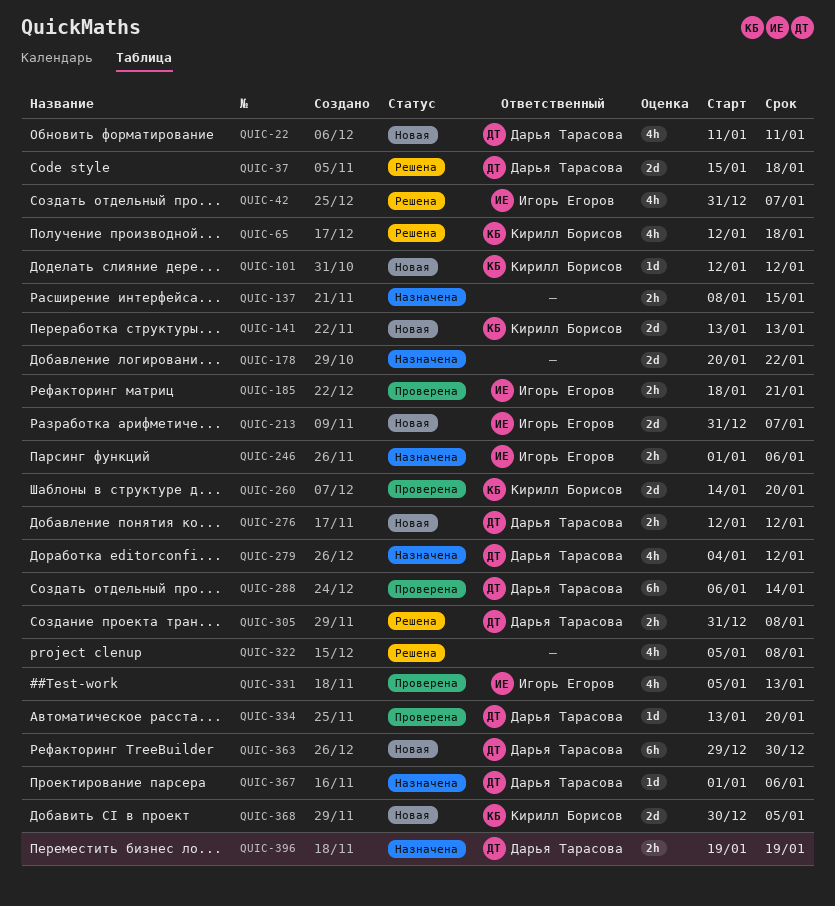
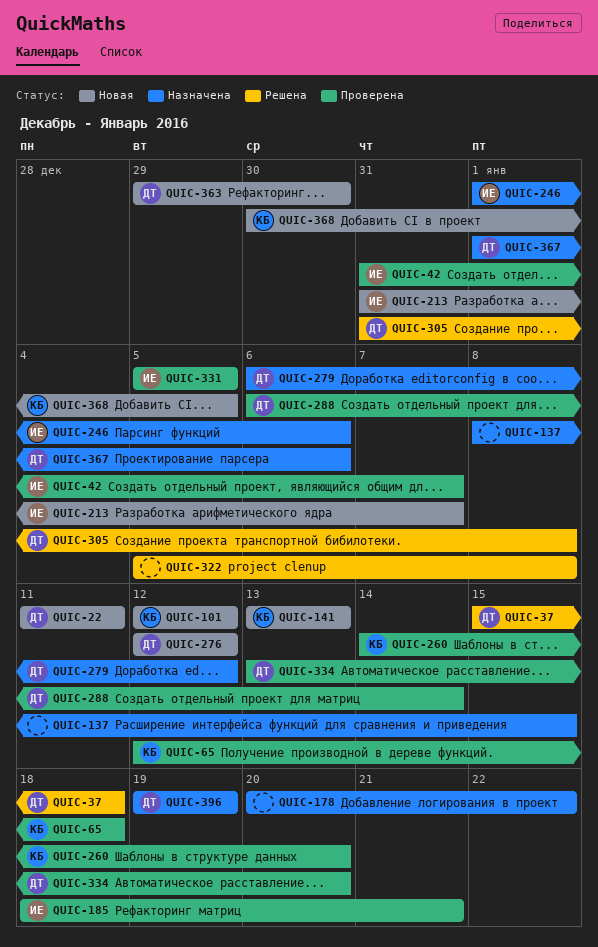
QUIC-42, status: Решена -> Проверена
QUIC-65, status: Решена -> Проверена
QUIC-279, start: Jan 4 -> Jan 6
QUIC-331, due: Jan 13 -> Jan 5

